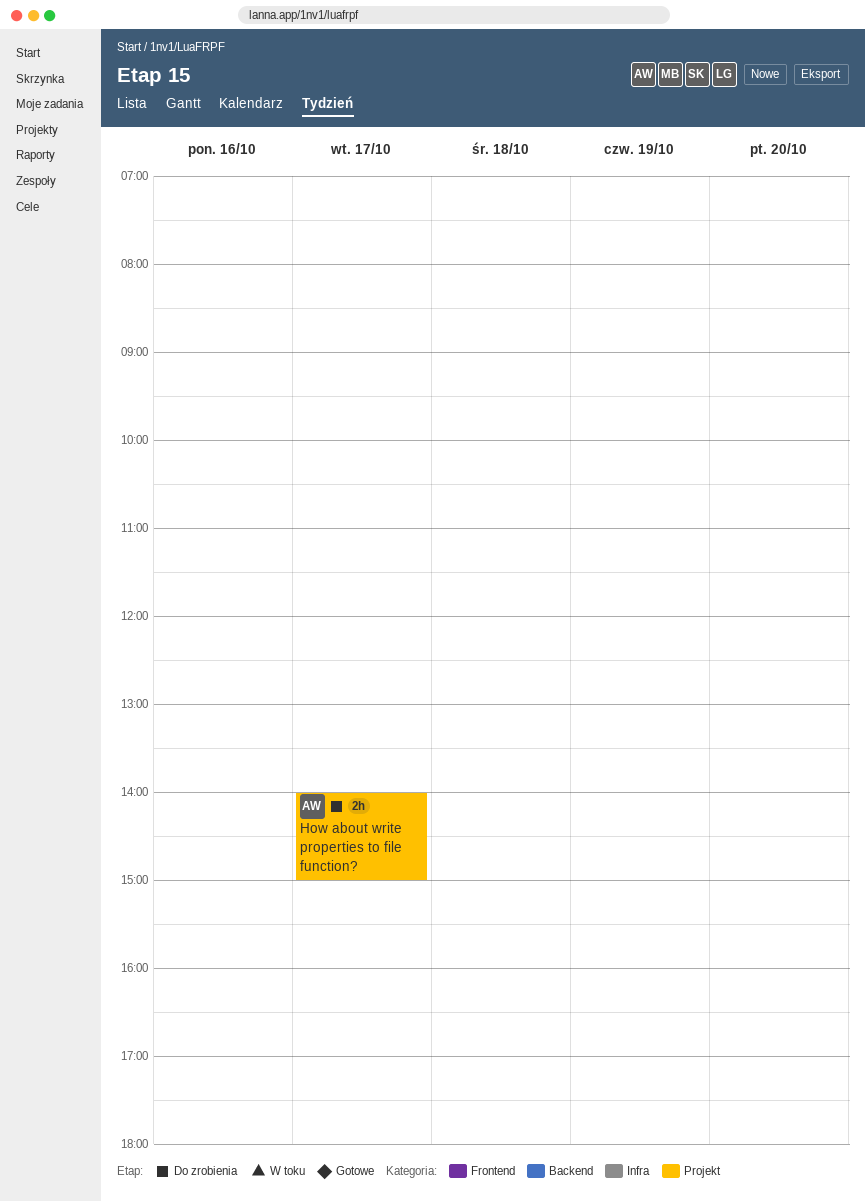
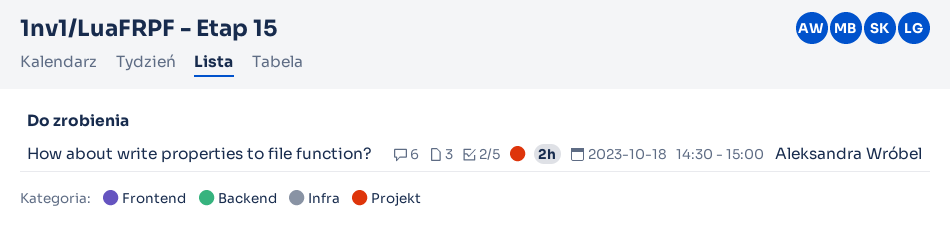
How about write properties to file function?, day: Oct 17 -> Oct 18
How about write properties to file function?, begins: 14:00 -> 14:30

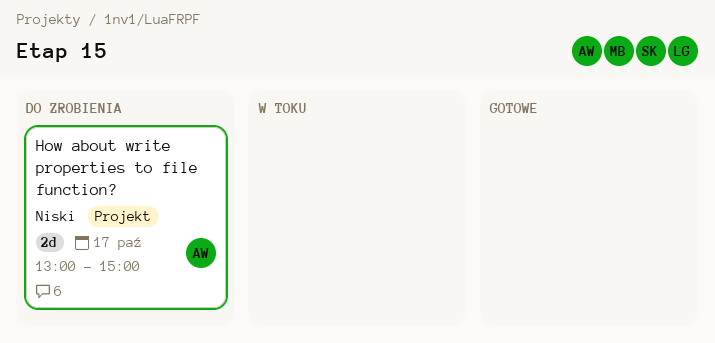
How about write properties to file function?, estimate: 2h -> 2d
How about write properties to file function?, day: Oct 18 -> Oct 17
How about write properties to file function?, begins: 14:30 -> 13:00

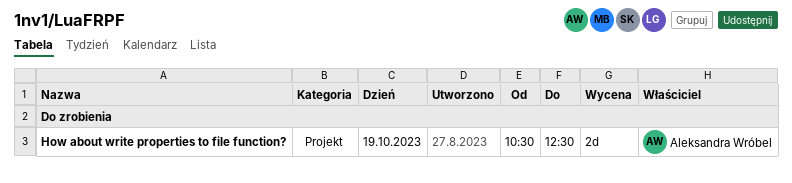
How about write properties to file function?, day: Oct 17 -> Oct 19
How about write properties to file function?, begins: 13:00 -> 10:30
How about write properties to file function?, ends: 15:00 -> 12:30

